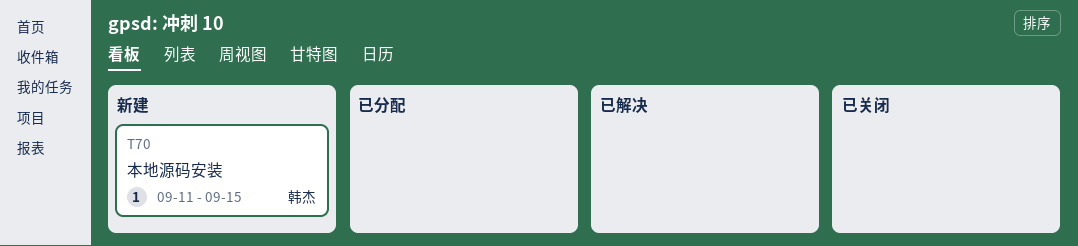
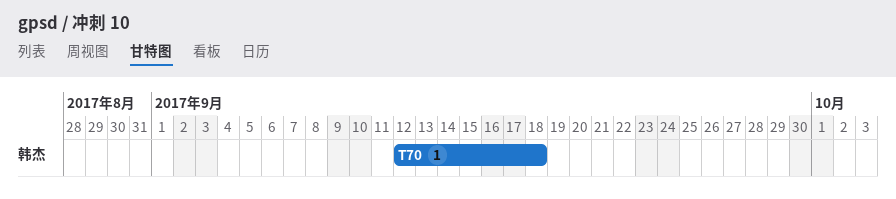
T70, start: Sep 11 -> Sep 12
T70, due: Sep 15 -> Sep 18

